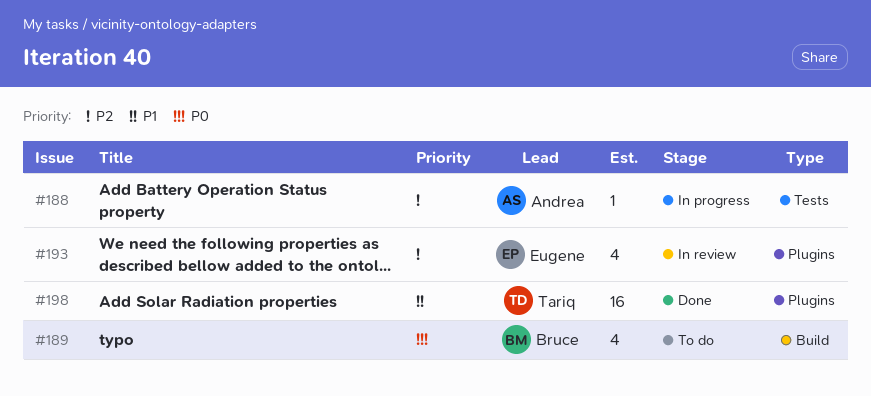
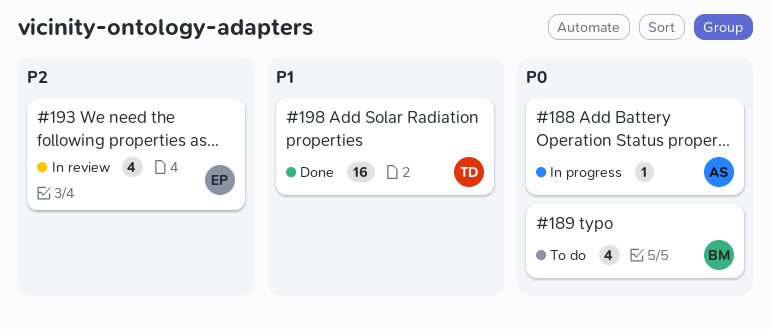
#188, priority: P2 -> P0

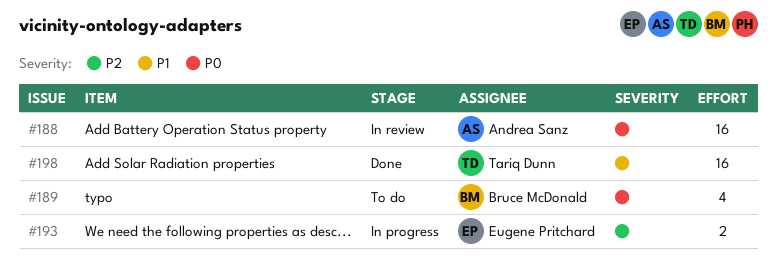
#188, status: In progress -> In review
#188, estimate: 1 -> 16
#193, status: In review -> In progress
#193, estimate: 4 -> 2

